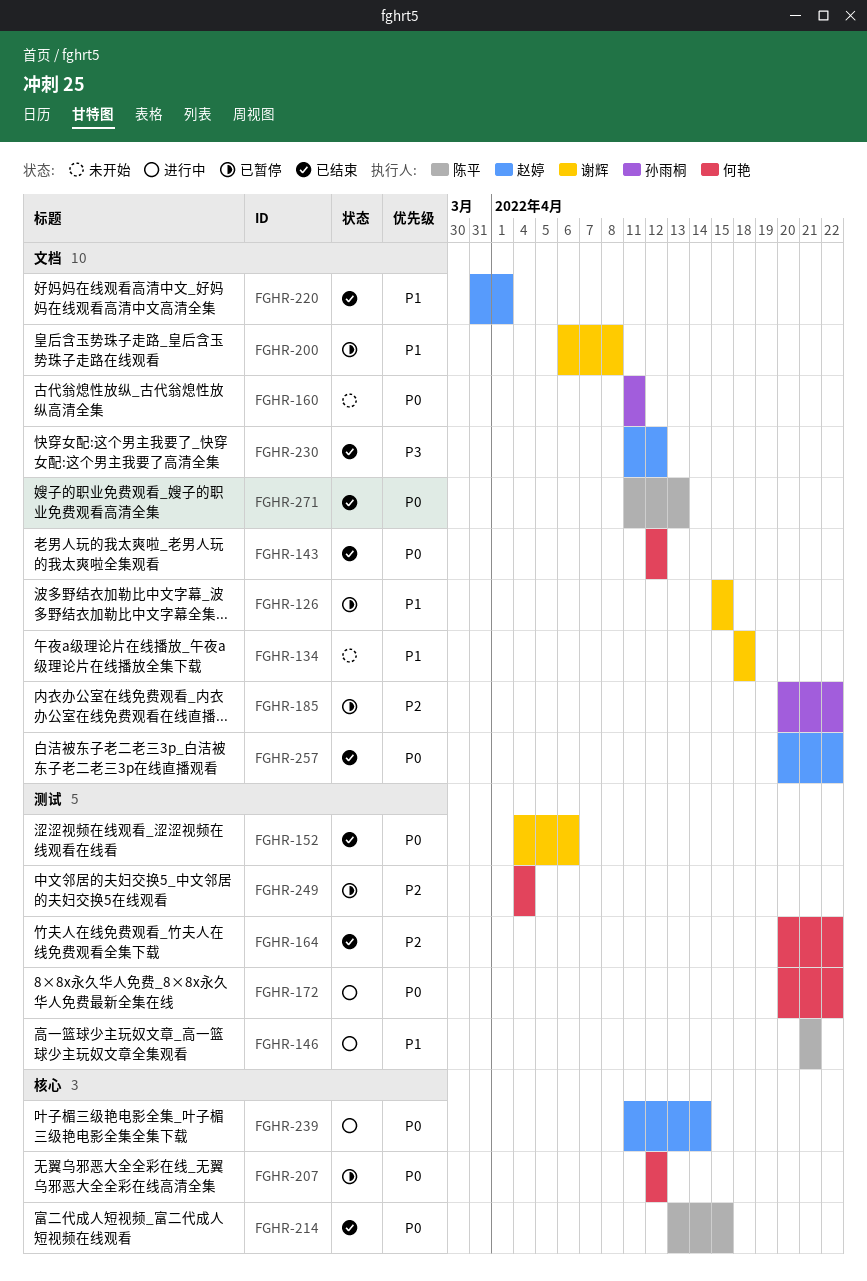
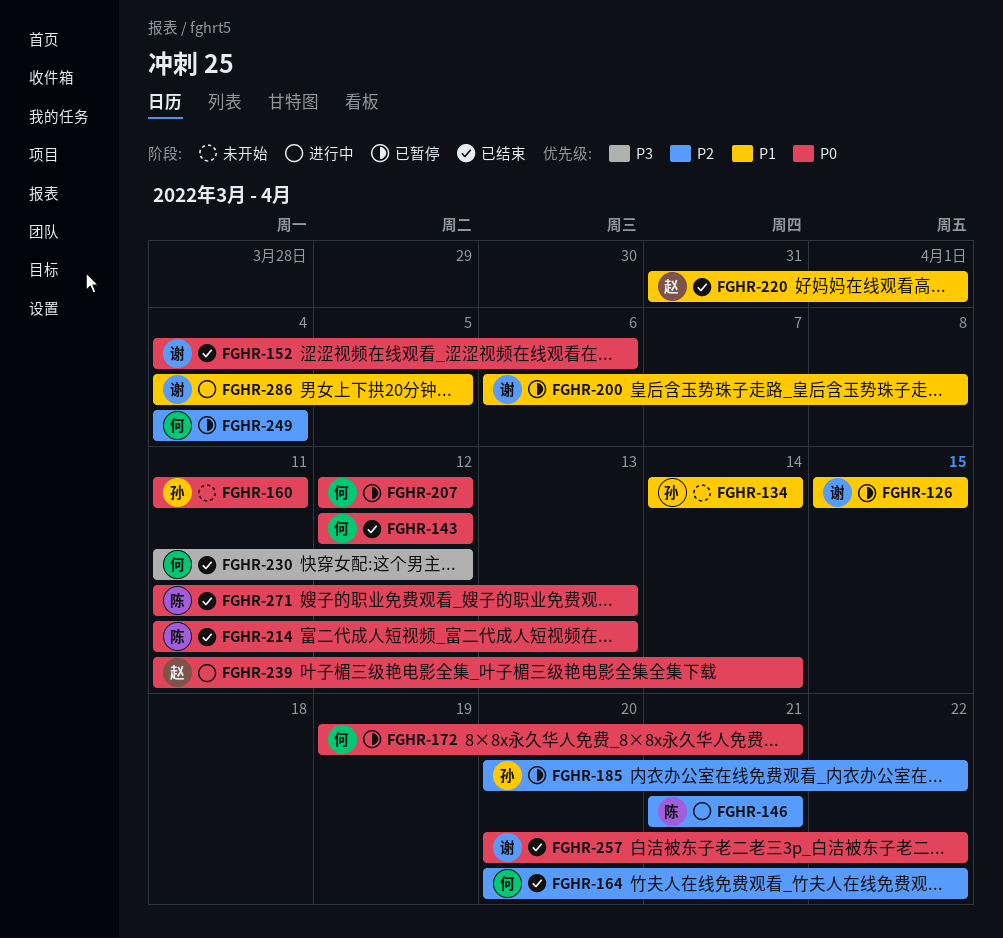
FGHR-134, owner: 谢辉 -> 孙雨桐
FGHR-134, start: Apr 18 -> Apr 14
FGHR-134, due: Apr 18 -> Apr 14
FGHR-146, priority: P1 -> P2
FGHR-172, status: 进行中 -> 已暂停
FGHR-172, start: Apr 20 -> Apr 19
FGHR-172, due: Apr 22 -> Apr 21
FGHR-214, start: Apr 13 -> Apr 11
FGHR-214, due: Apr 15 -> Apr 13
FGHR-230, owner: 赵婷 -> 何艳
FGHR-257, owner: 赵婷 -> 谢辉
FGHR-286: none -> present

